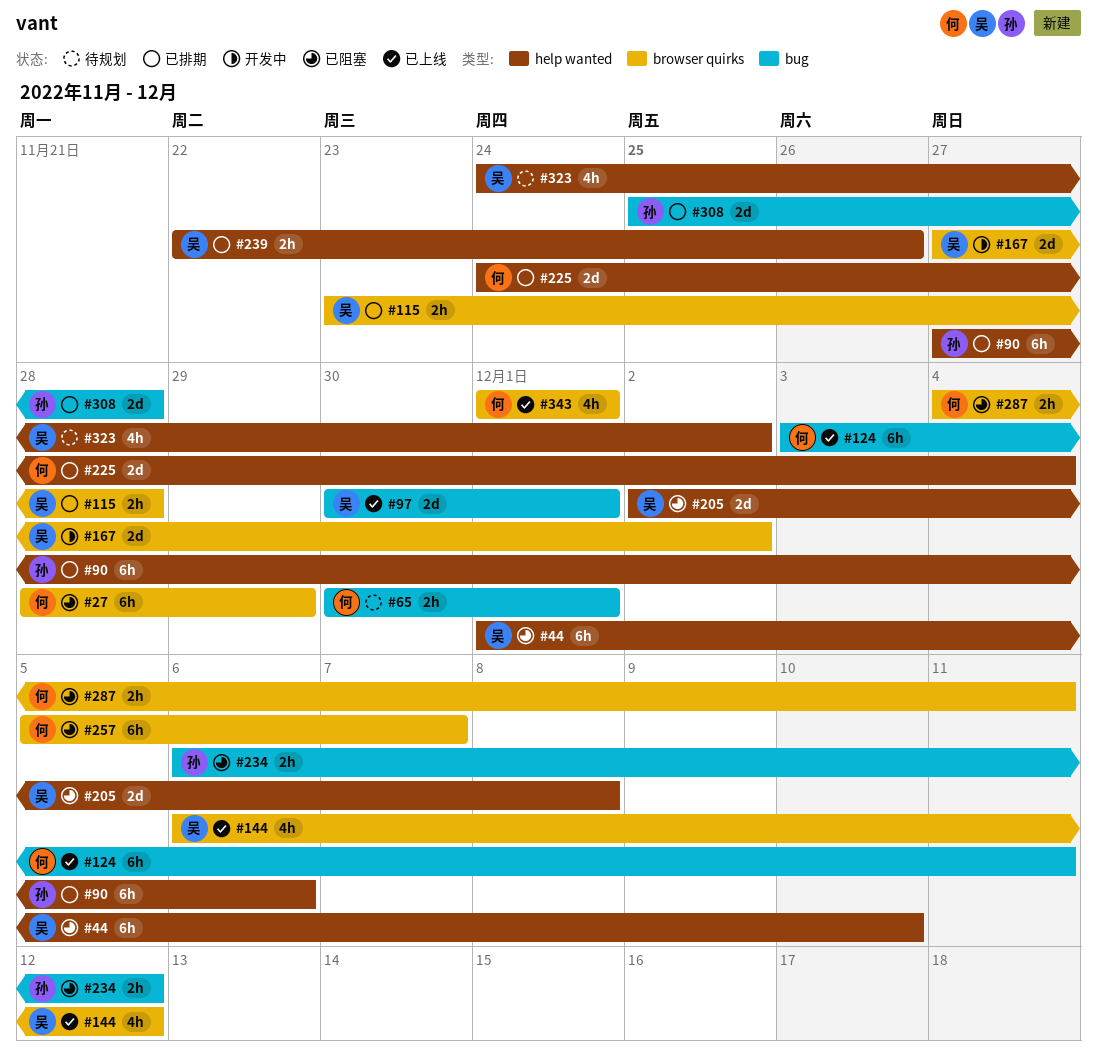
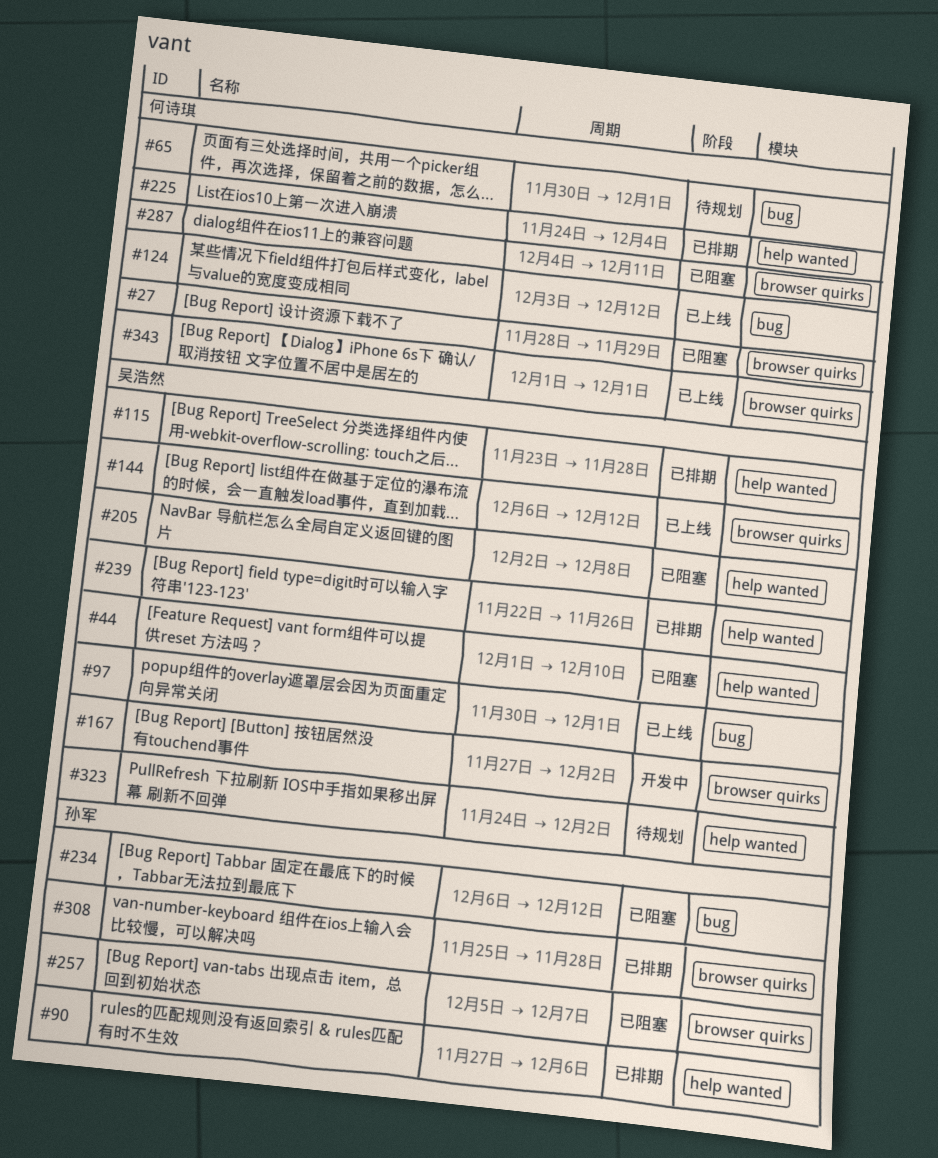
#115, label: browser quirks -> help wanted
#124, due: Dec 11 -> Dec 12
#257, owner: 何诗琪 -> 孙军
#308, label: bug -> browser quirks

